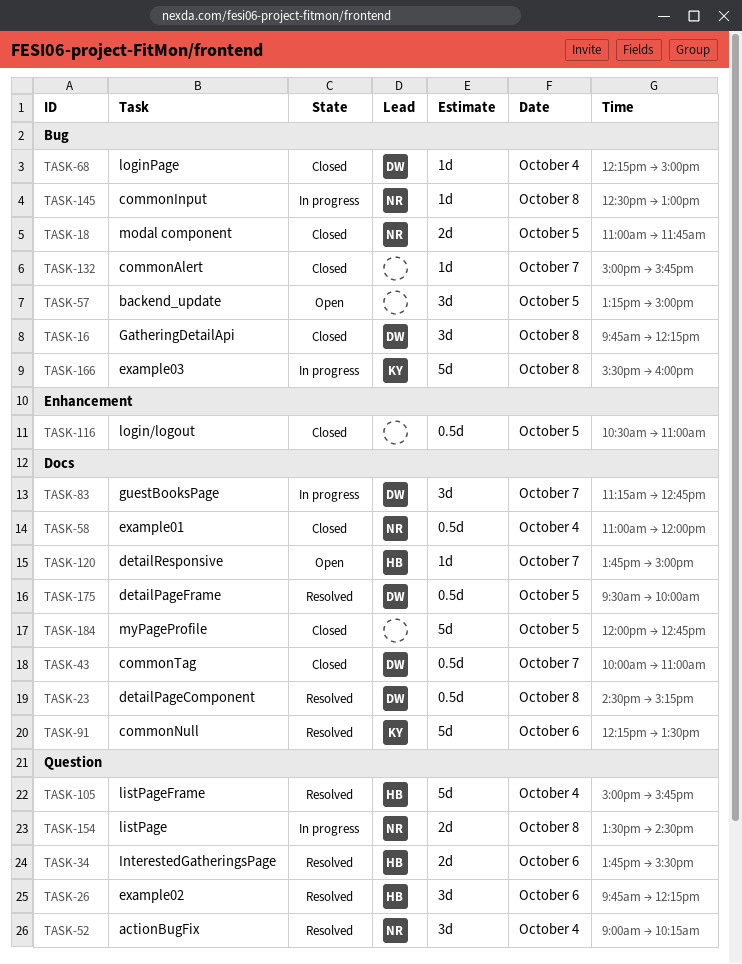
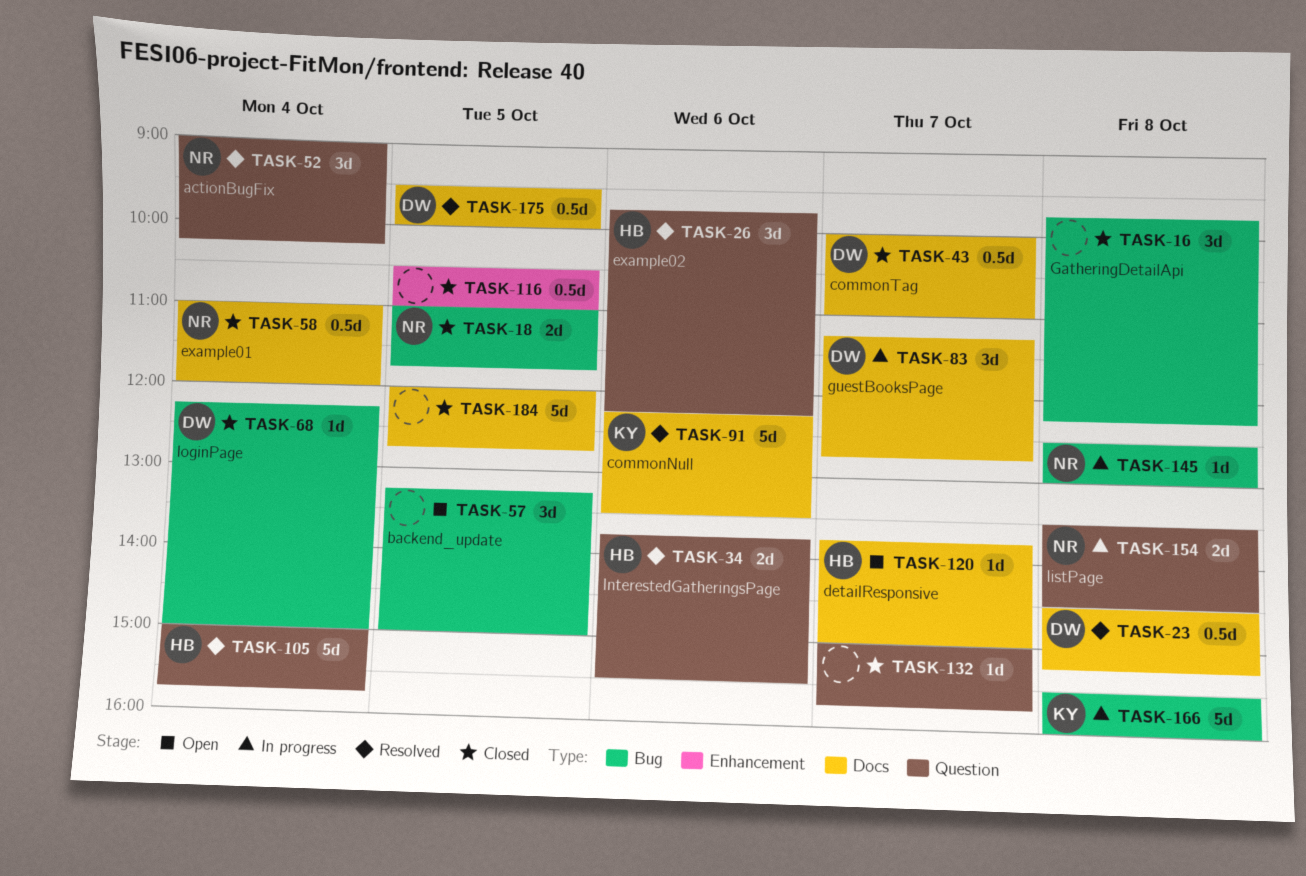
TASK-16, owner: DW -> none
TASK-132, label: Bug -> Question

